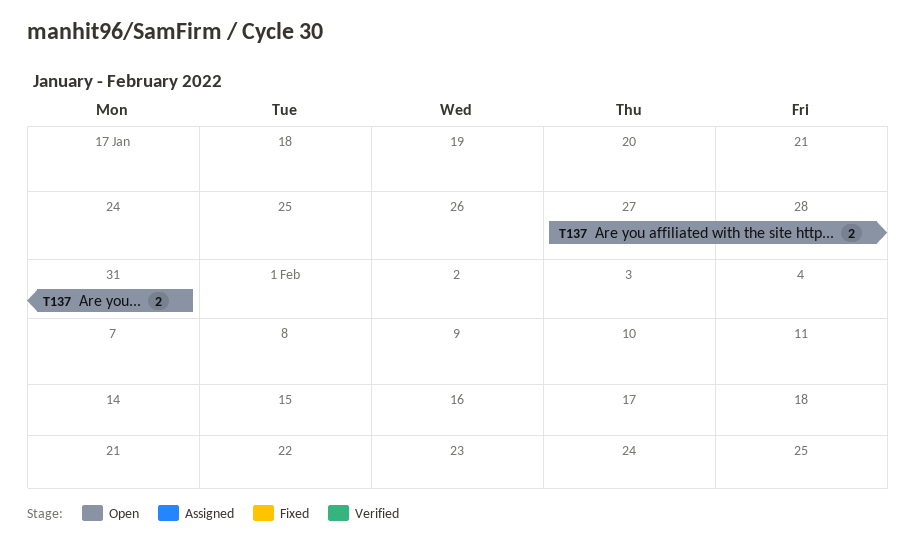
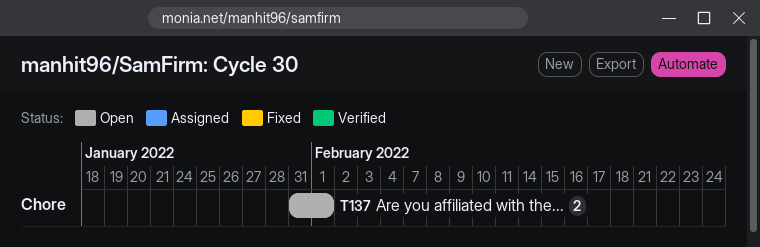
T137, start: Jan 27 -> Jan 31
T137, due: Jan 31 -> Feb 1

